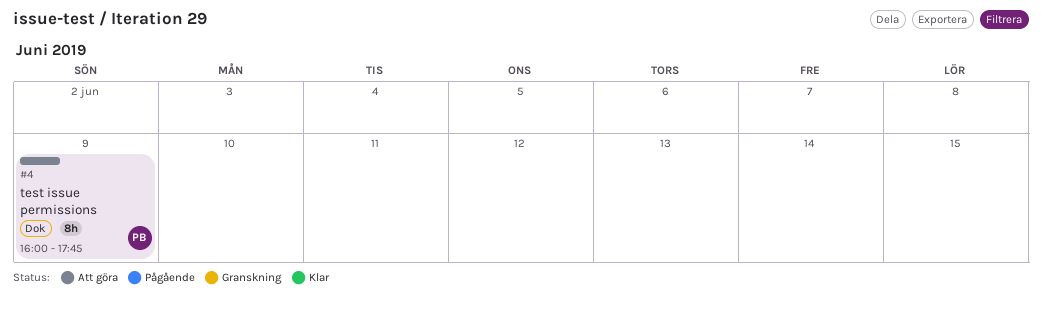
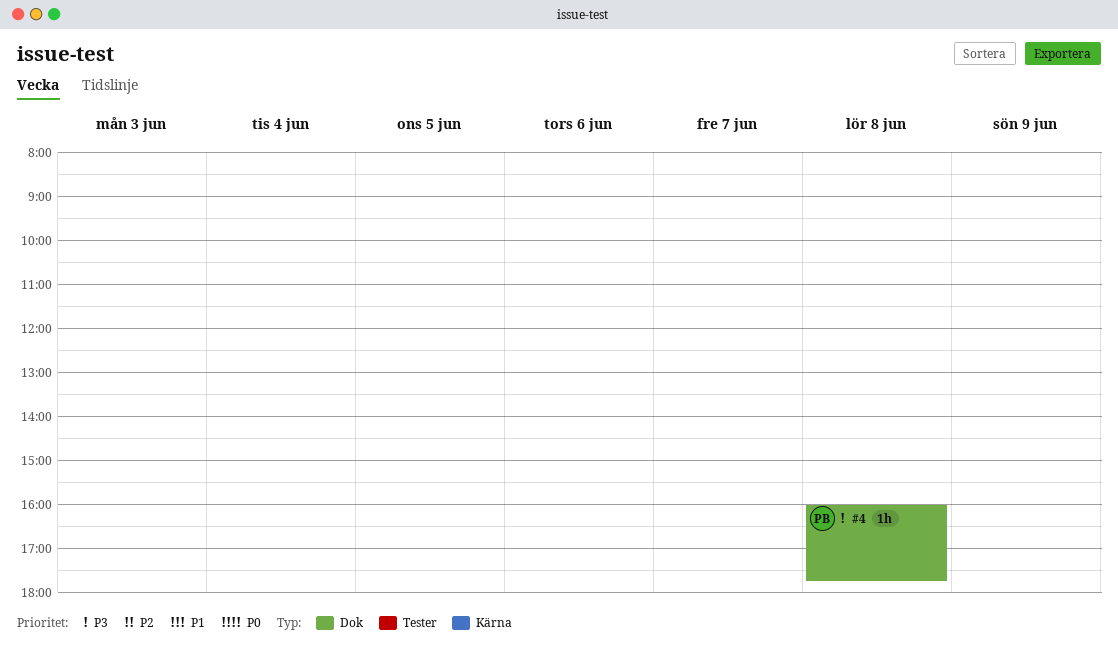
#4, estimate: 8h -> 1h
#4, day: Jun 9 -> Jun 8

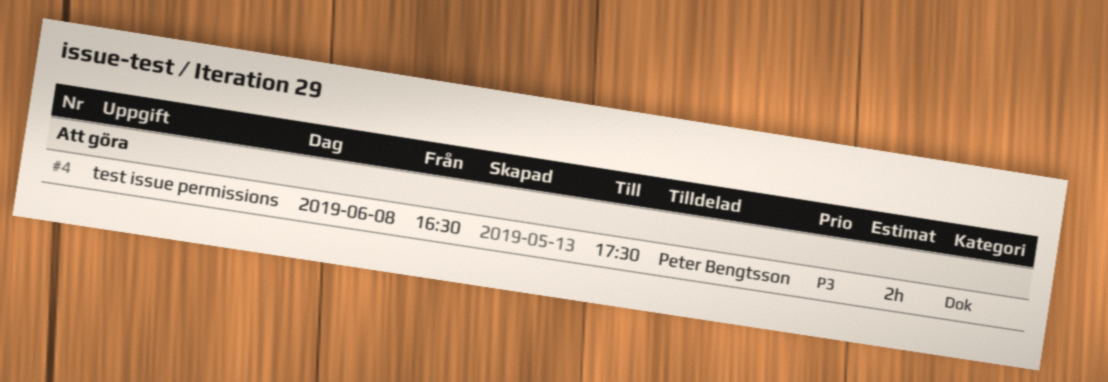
#4, estimate: 1h -> 2h
#4, begins: 16:00 -> 16:30
#4, ends: 17:45 -> 17:30

